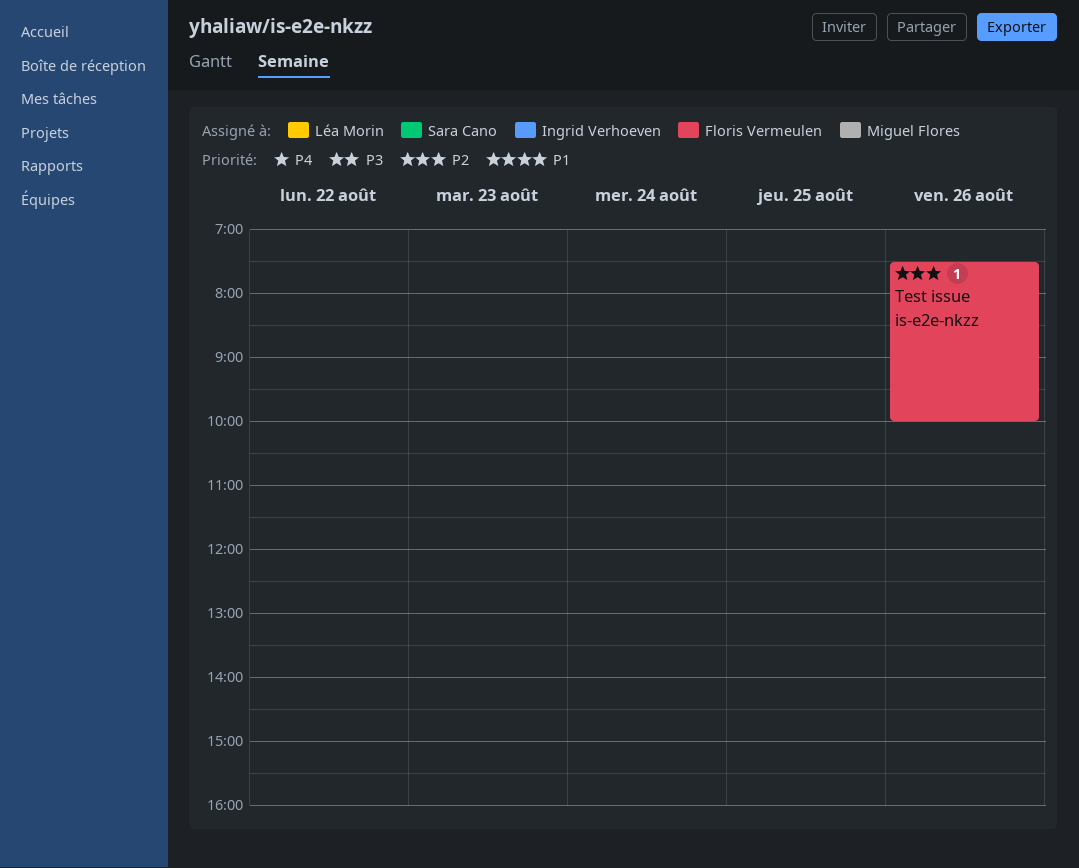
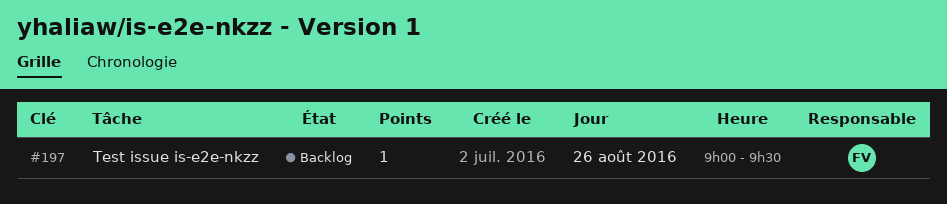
Test issue is-e2e-nkzz, begins: 07:30 -> 09:00
Test issue is-e2e-nkzz, ends: 10:00 -> 09:30

